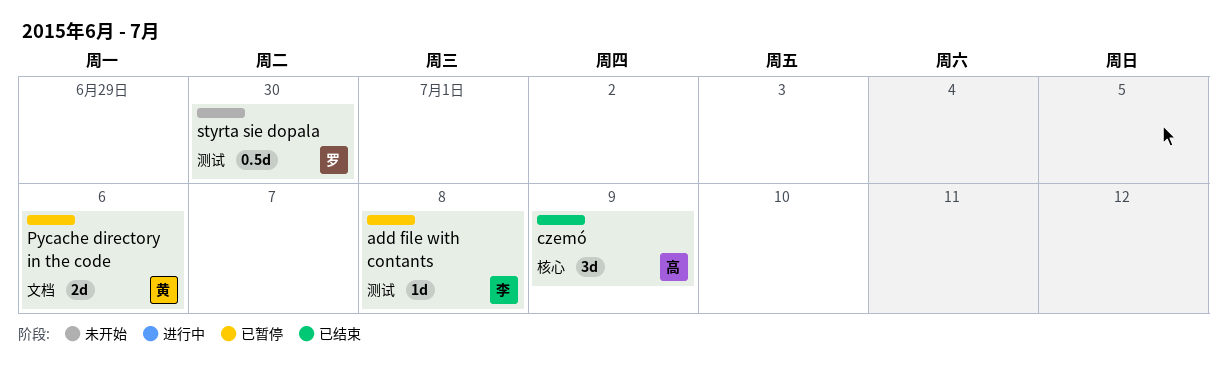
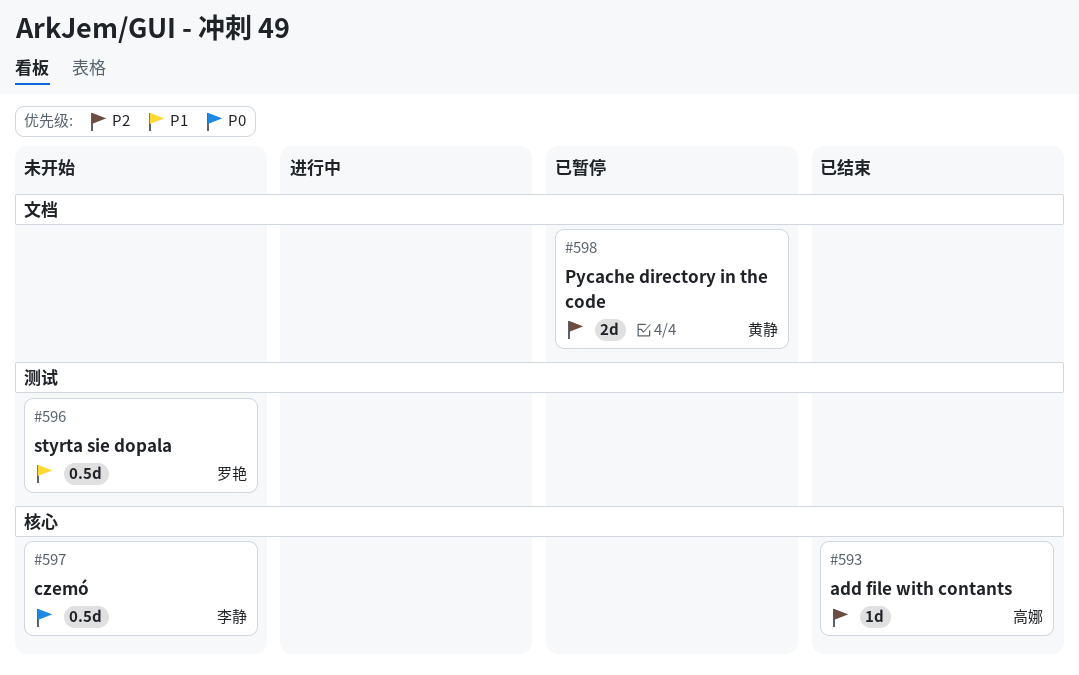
add file with contants, status: 已暂停 -> 已结束
add file with contants, owner: 李静 -> 高娜
add file with contants, label: 测试 -> 核心
czemó, status: 已结束 -> 未开始
czemó, owner: 高娜 -> 李静
czemó, estimate: 3d -> 0.5d

